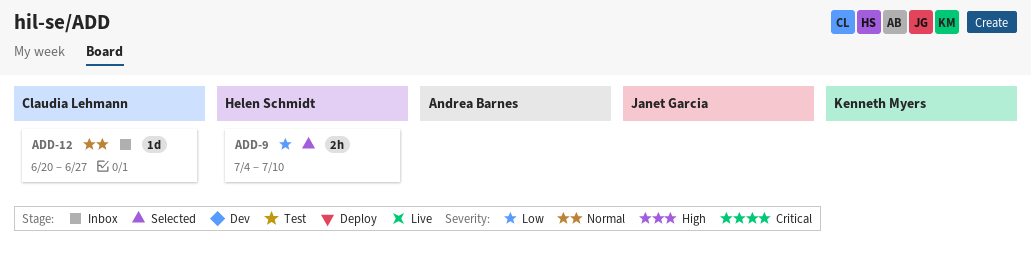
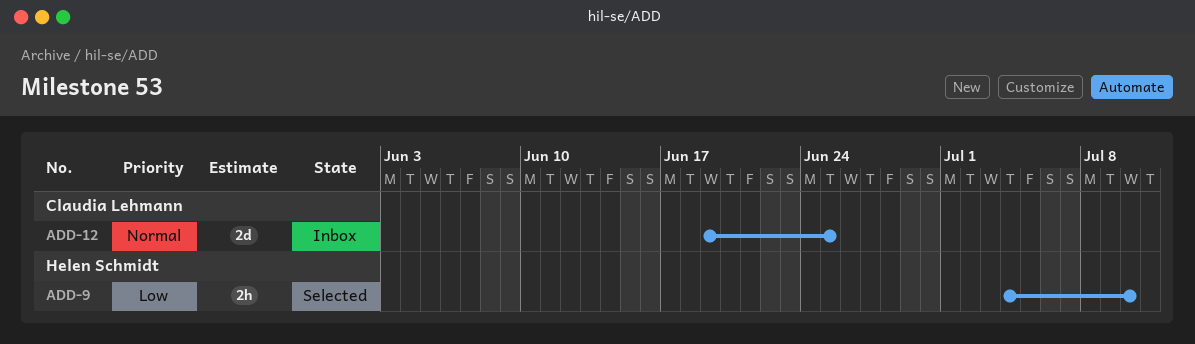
ADD-12, estimate: 1d -> 2d
ADD-12, start: Jun 20 -> Jun 19
ADD-12, due: Jun 27 -> Jun 25

